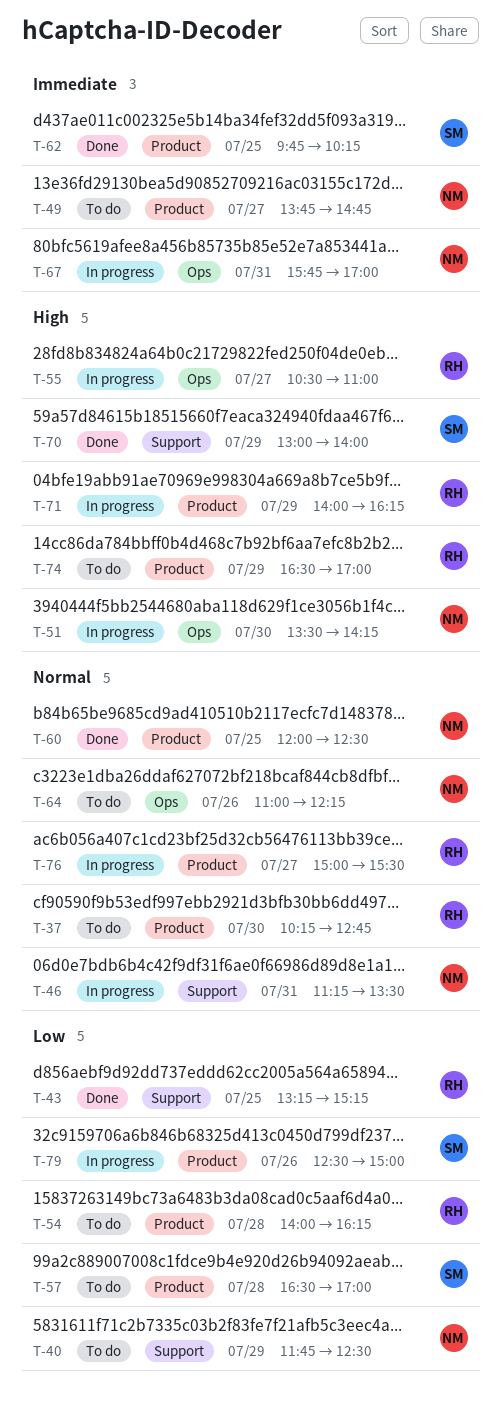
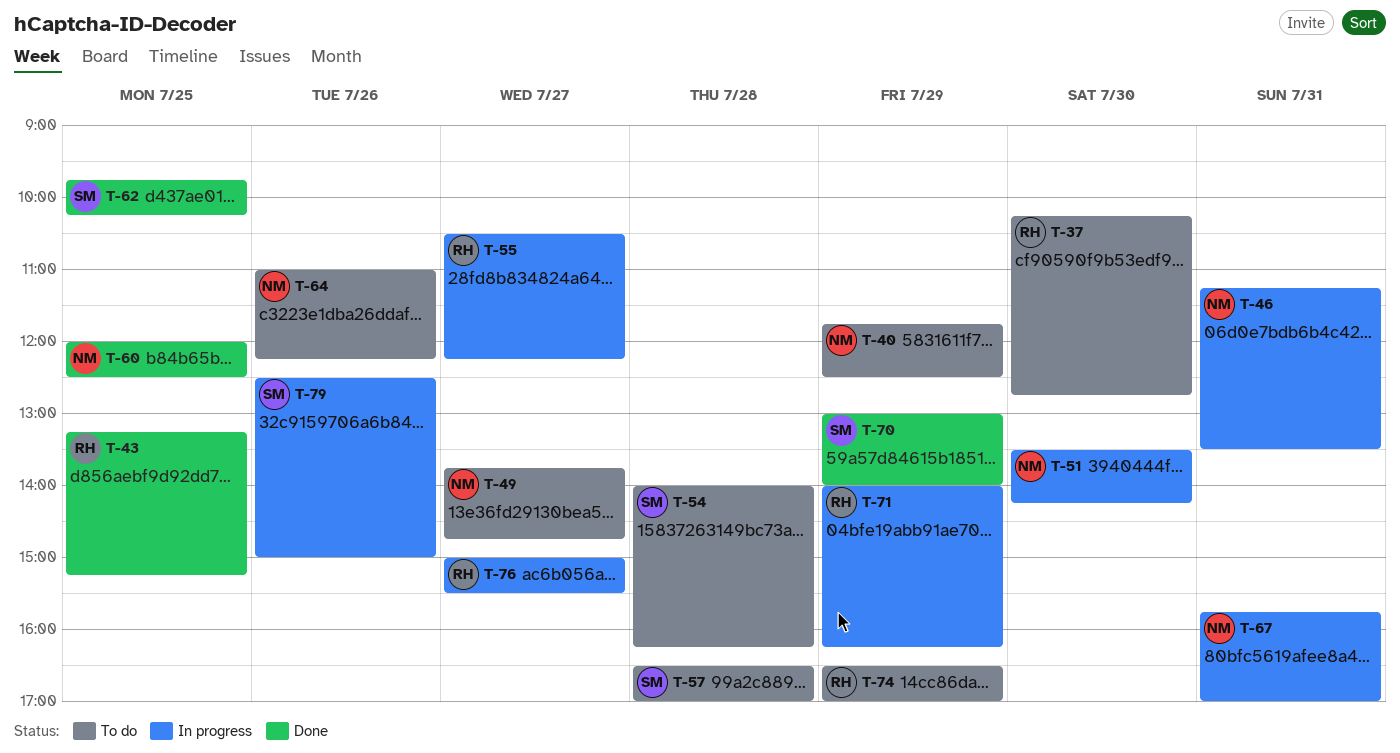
T-54, owner: RH -> SM
T-55, ends: 11:00 -> 12:15

